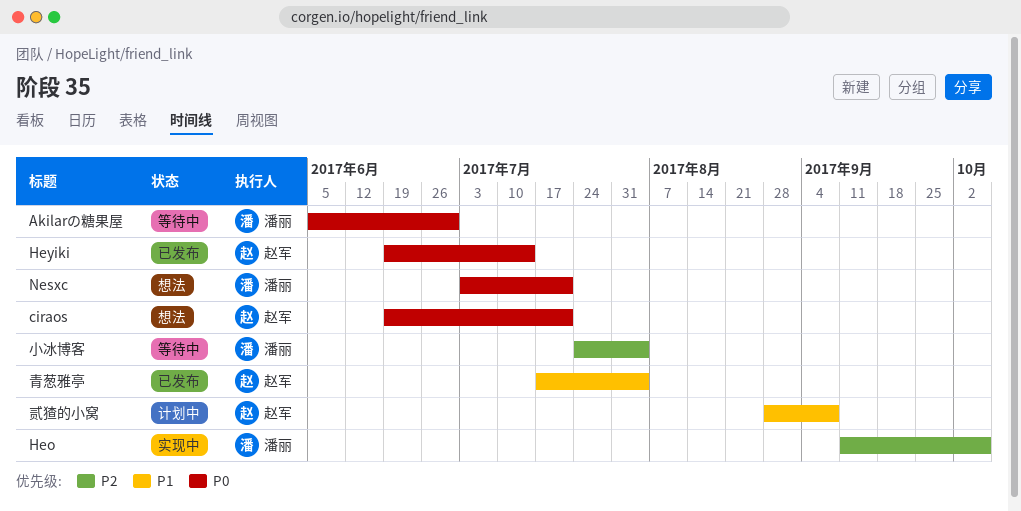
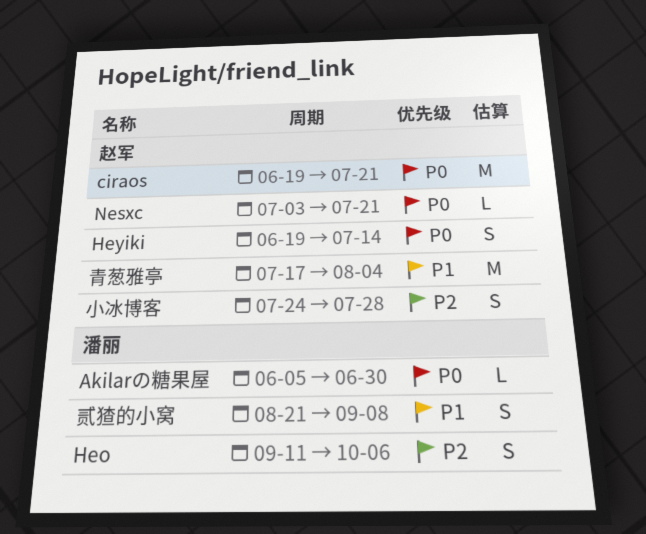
Nesxc, owner: 潘丽 -> 赵军
小冰博客, owner: 潘丽 -> 赵军
小冰博客, due: Aug 4 -> Jul 28
贰猹的小窝, owner: 赵军 -> 潘丽
贰猹的小窝, start: Aug 28 -> Aug 21

